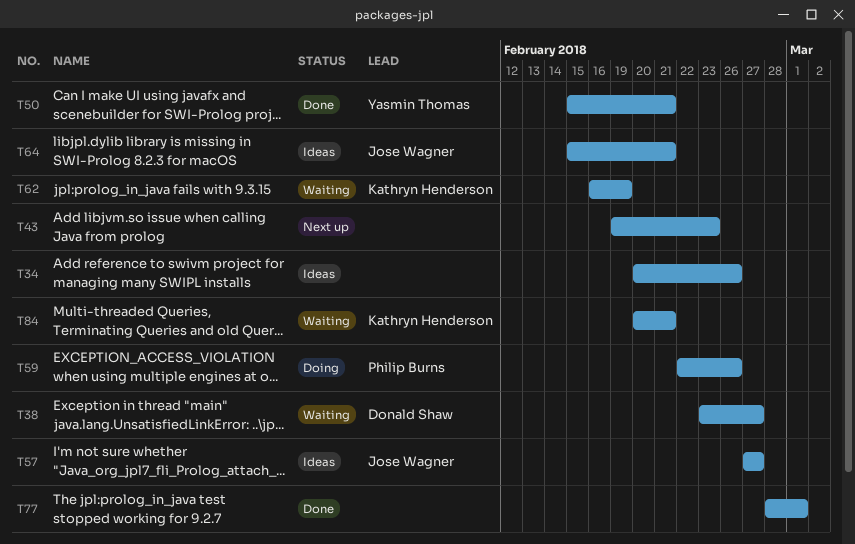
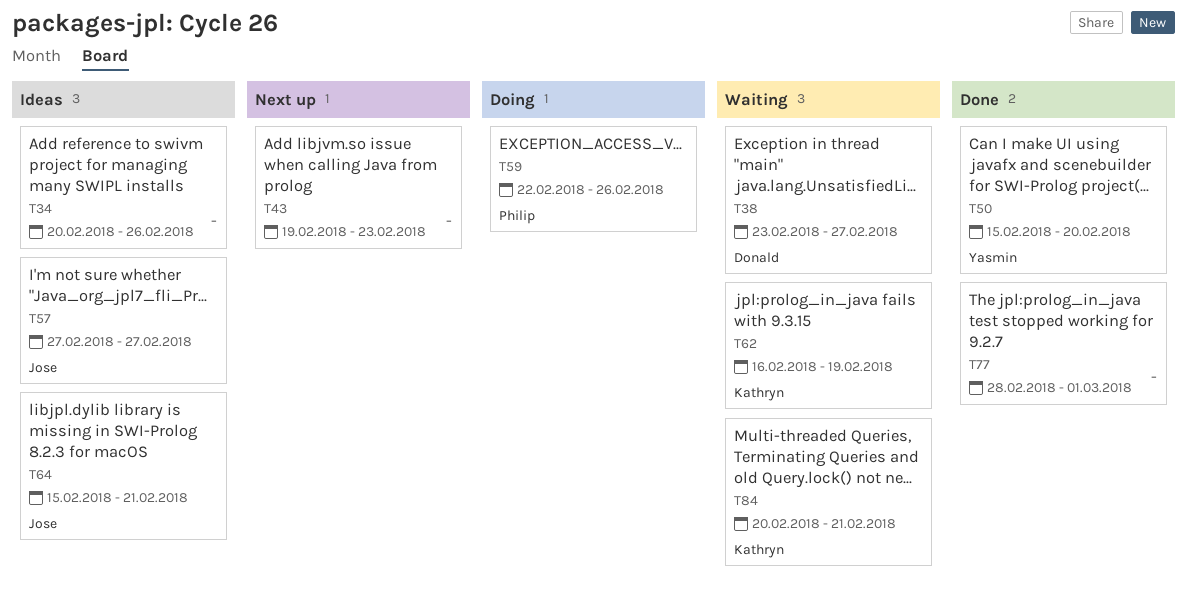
T50, due: Feb 21 -> Feb 20

